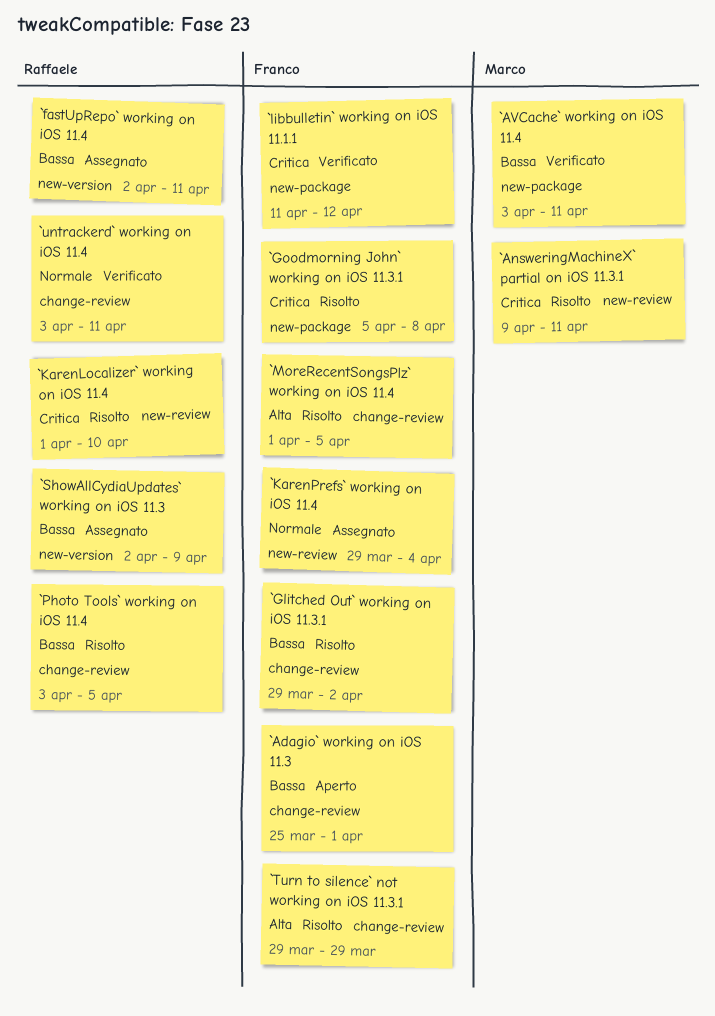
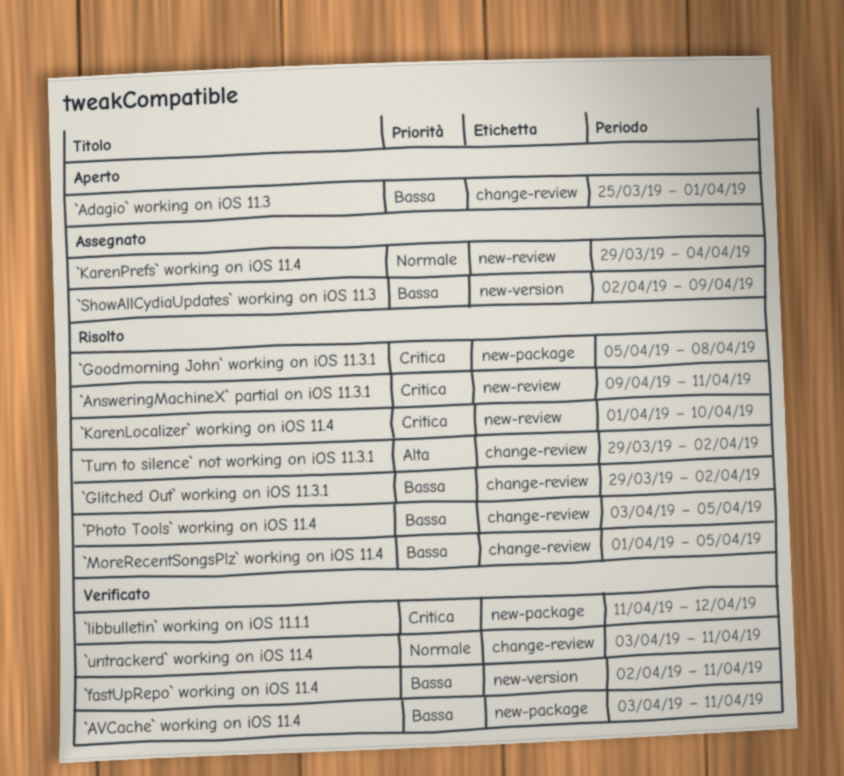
`fastUpRepo` working on iOS 11.4, status: Assegnato -> Verificato
`MoreRecentSongsPlz` working on iOS 11.4, priority: Alta -> Bassa
`Turn to silence` not working on iOS 11.3.1, due: Mar 29 -> Apr 2

